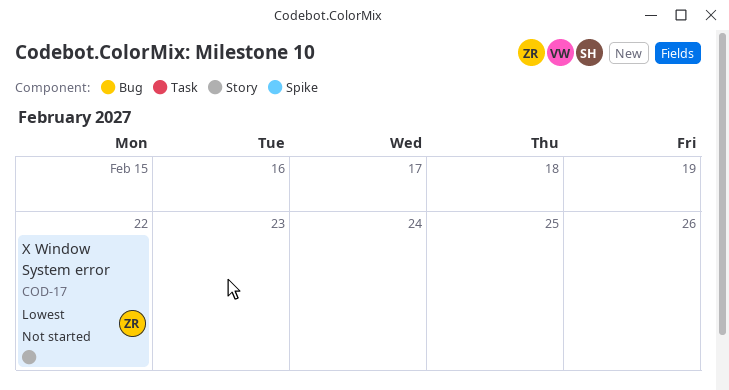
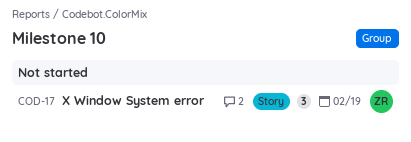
COD-17, due: Feb 22 -> Feb 19

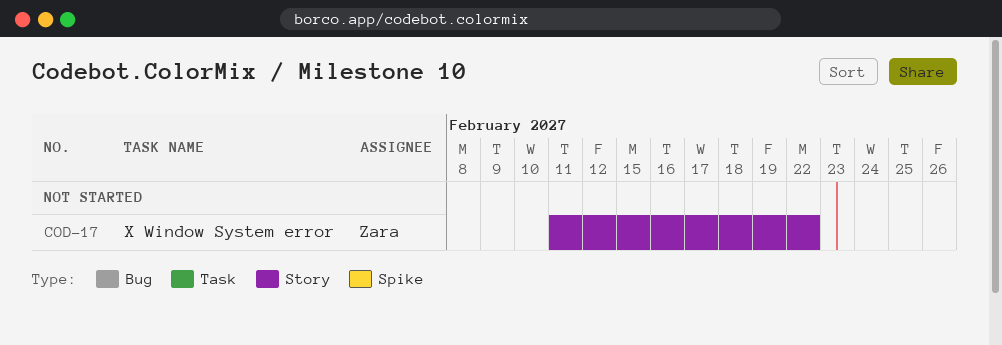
COD-17, due: Feb 19 -> Feb 22

